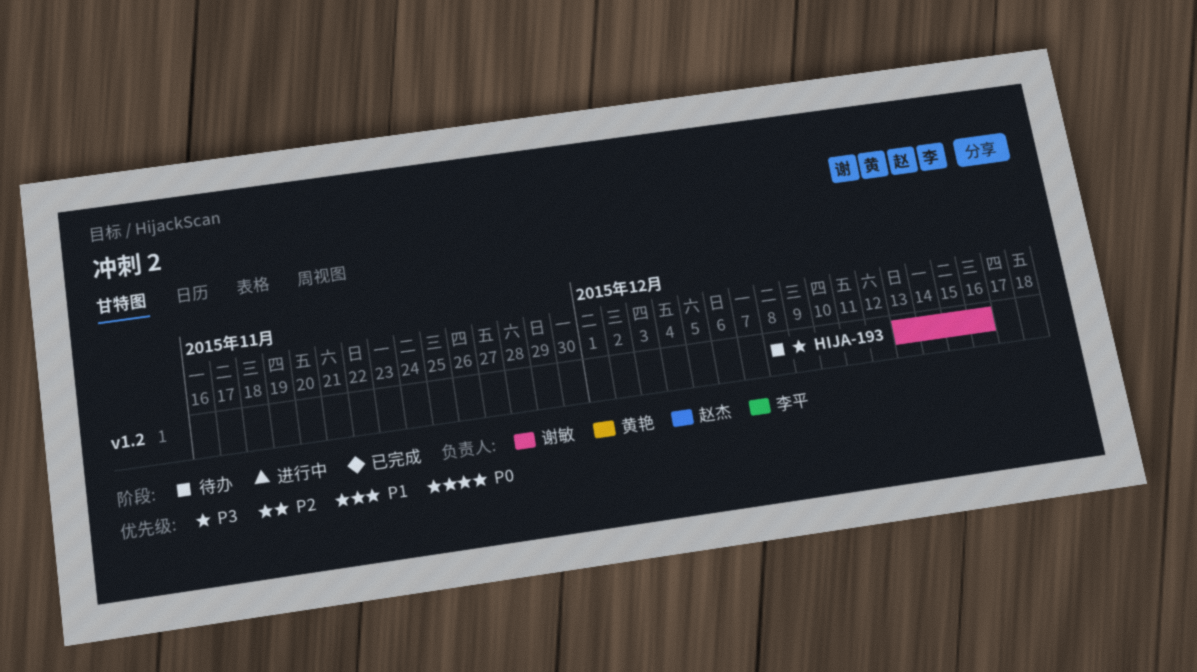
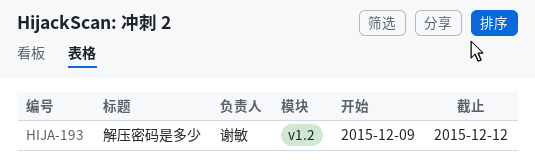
HIJA-193, start: Dec 13 -> Dec 9
HIJA-193, due: Dec 16 -> Dec 12

